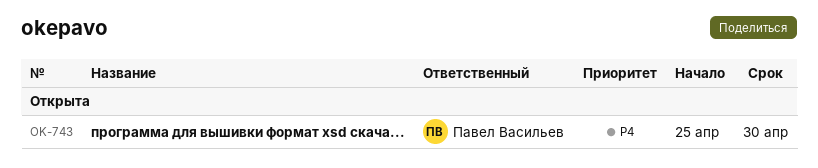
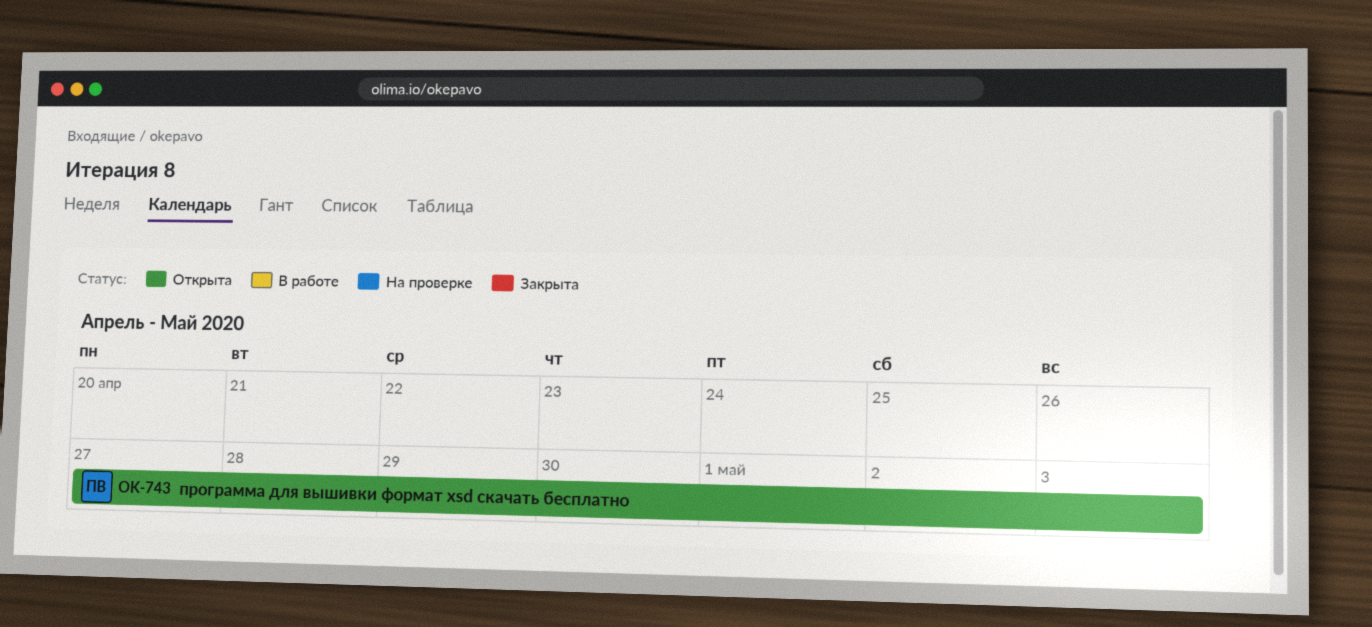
OK-743, start: Apr 25 -> Apr 27
OK-743, due: Apr 30 -> May 3

